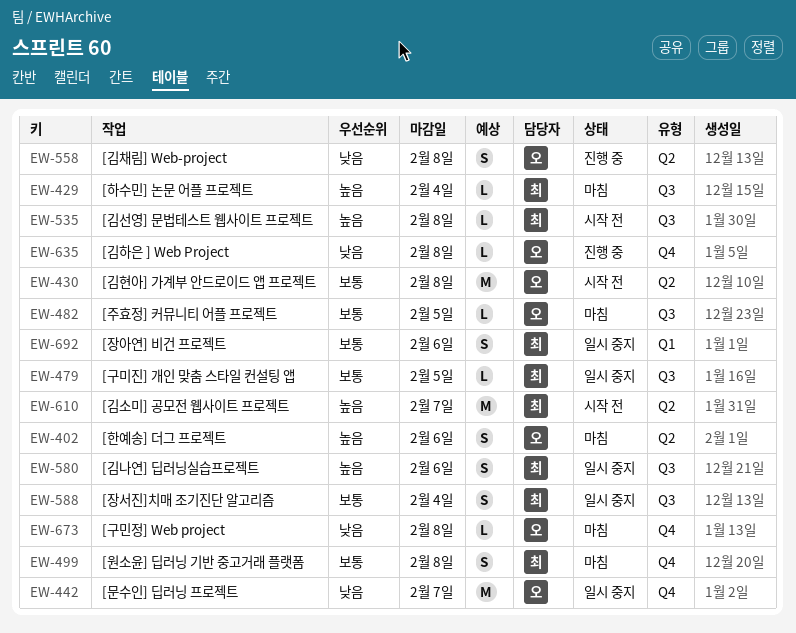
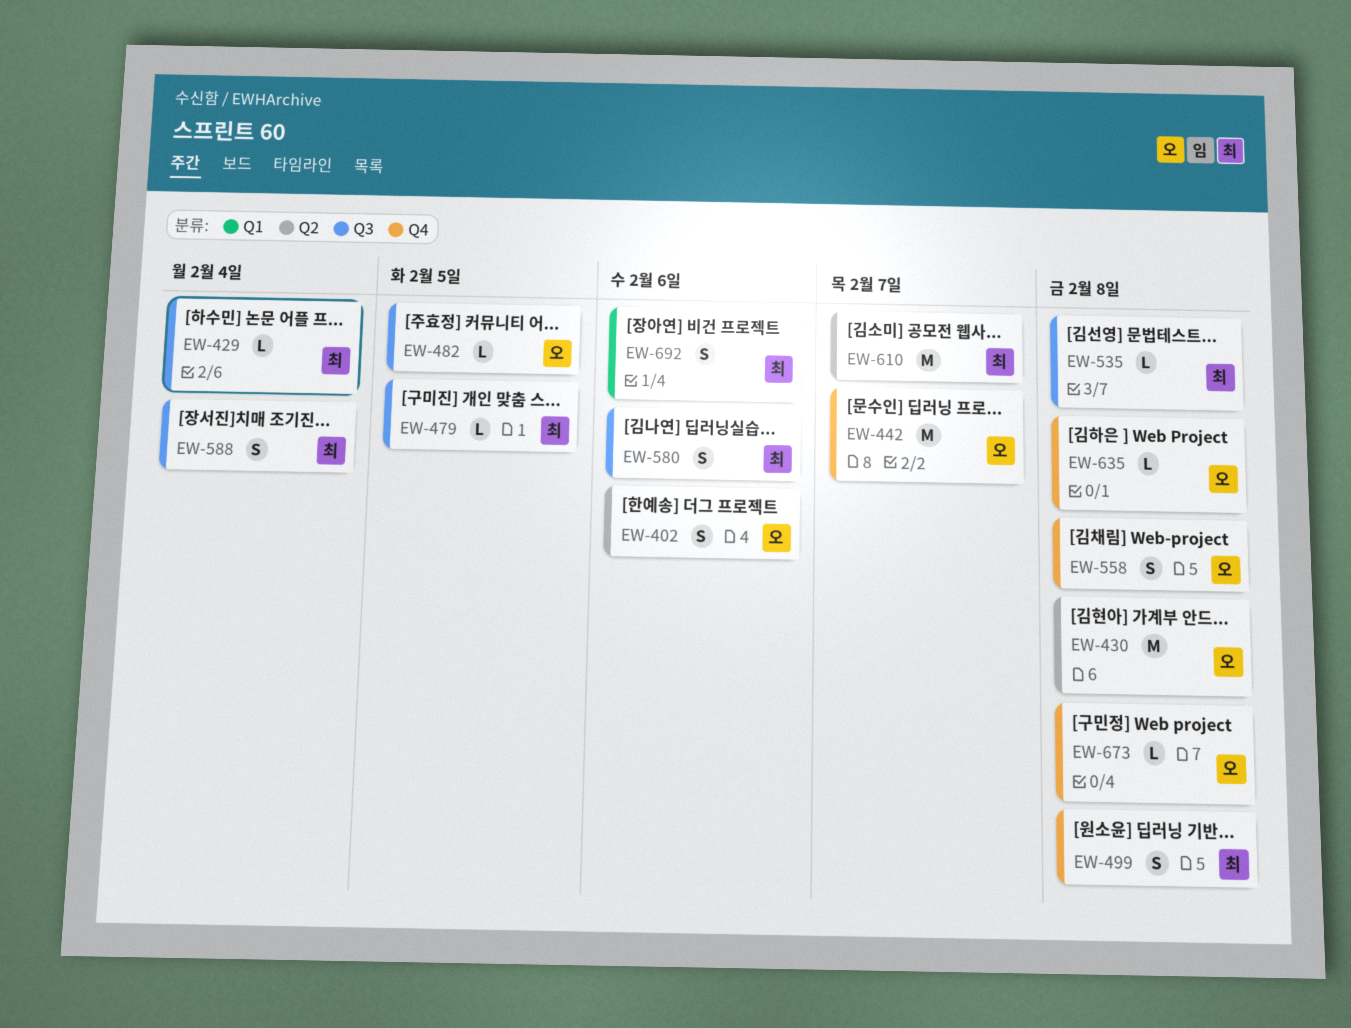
EW-558, label: Q2 -> Q4

